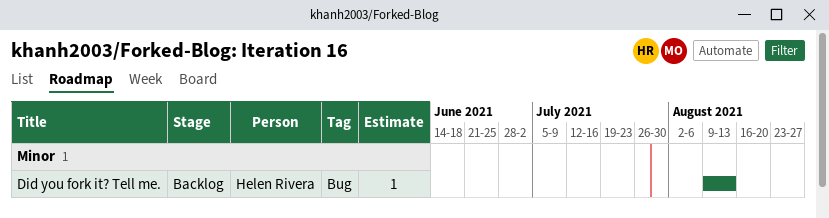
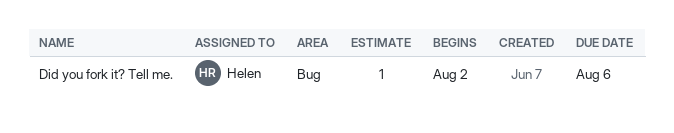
Did you fork it? Tell me., start: Aug 9 -> Aug 2
Did you fork it? Tell me., due: Aug 13 -> Aug 6

